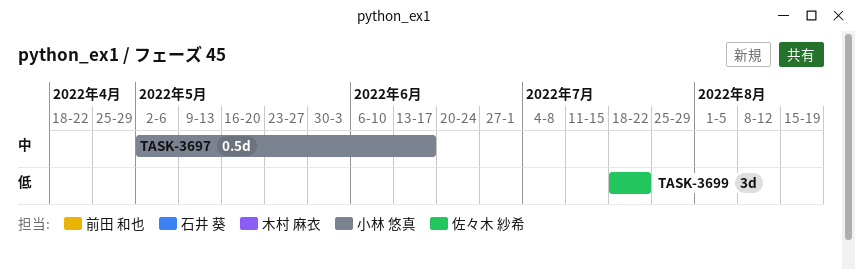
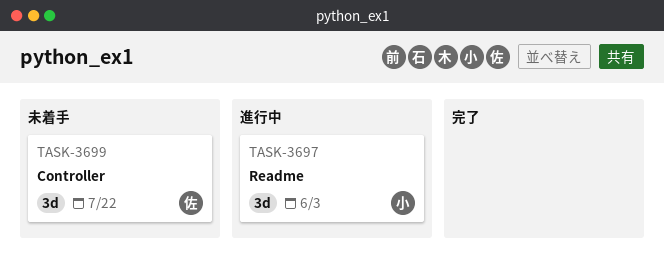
TASK-3697, estimate: 0.5d -> 3d
TASK-3697, due: Jun 17 -> Jun 3

